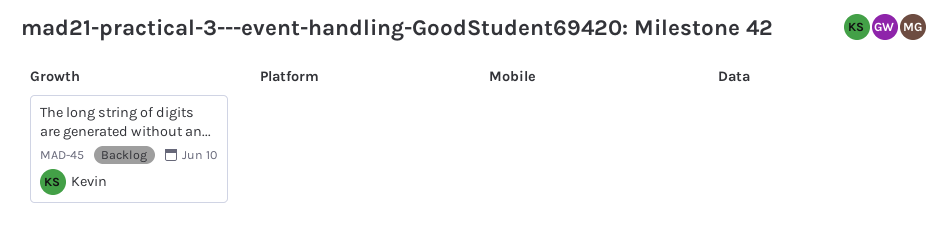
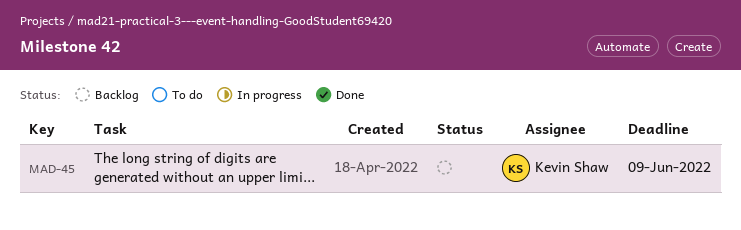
MAD-45, due: Jun 10 -> Jun 9

